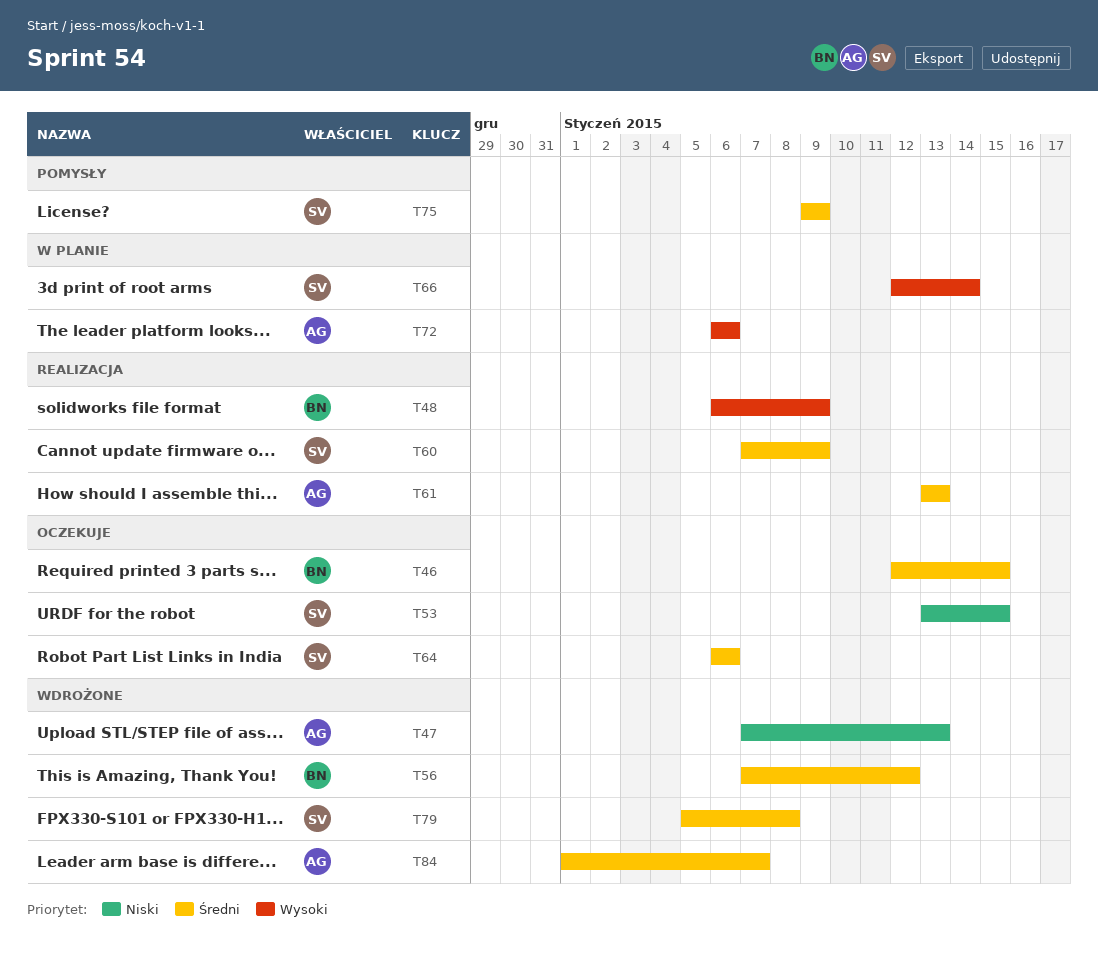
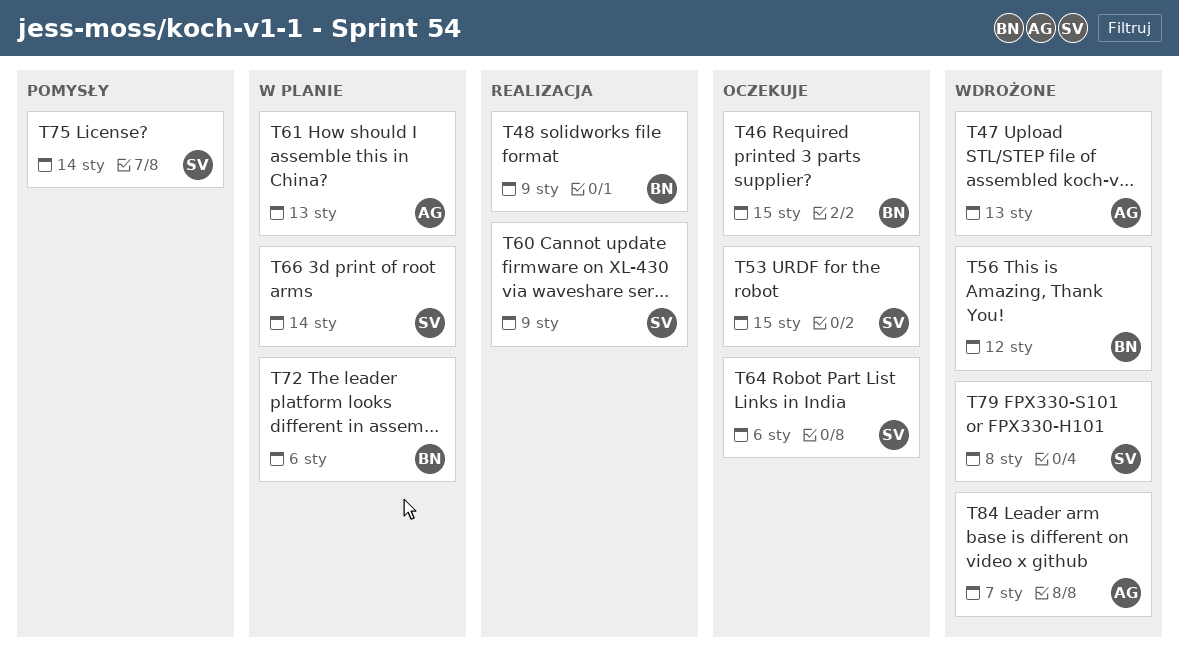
T61, status: Realizacja -> W planie
T72, owner: AG -> BN
T75, due: Jan 9 -> Jan 14

